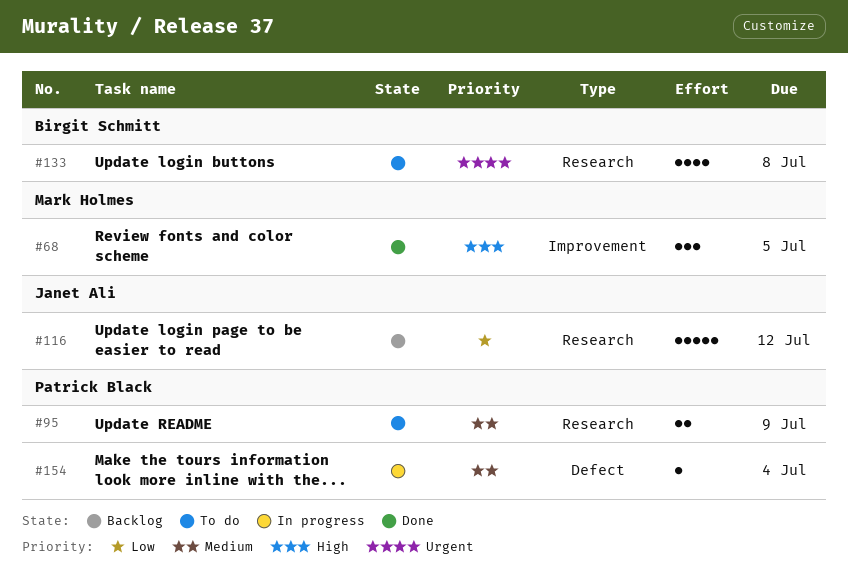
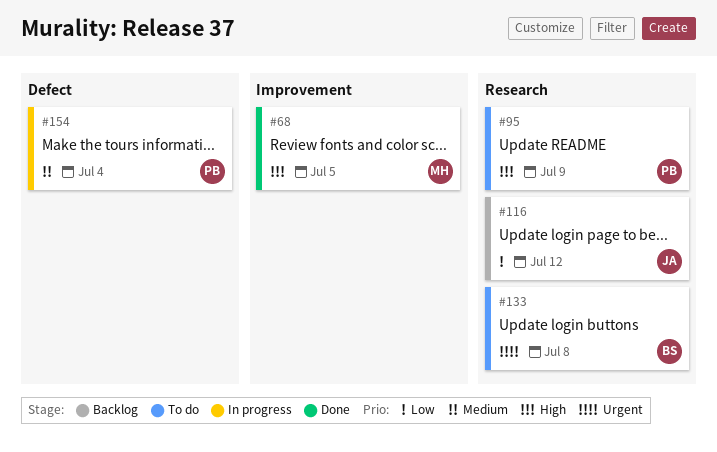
#95, priority: Medium -> High

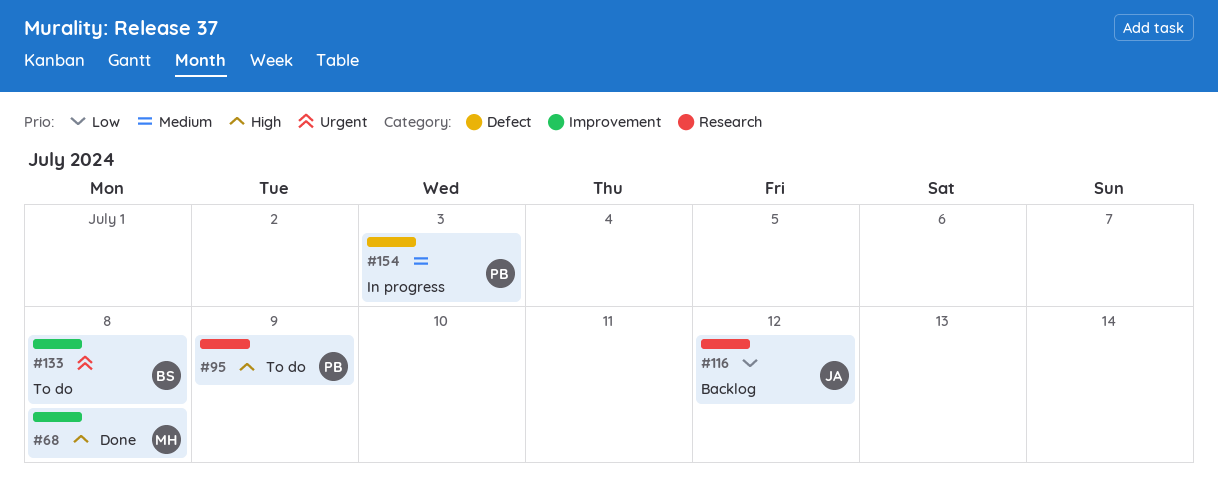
#68, due: Jul 5 -> Jul 8
#133, label: Research -> Improvement
#154, due: Jul 4 -> Jul 3

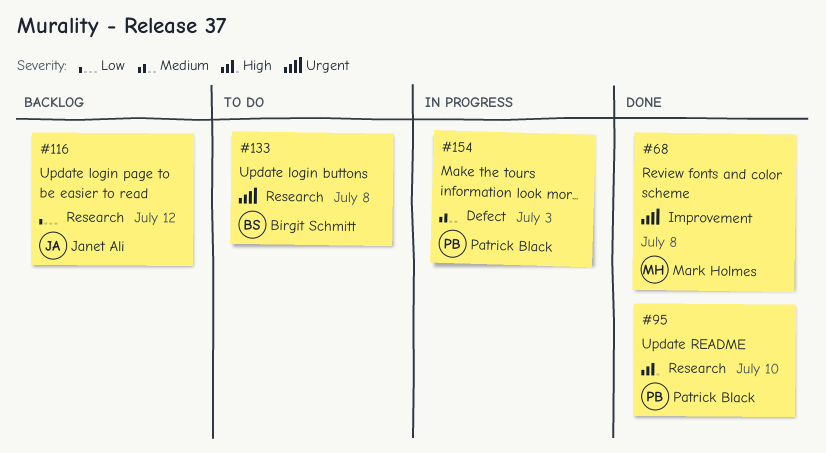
#68, priority: High -> Urgent
#95, status: To do -> Done
#95, due: Jul 9 -> Jul 10
#133, label: Improvement -> Research

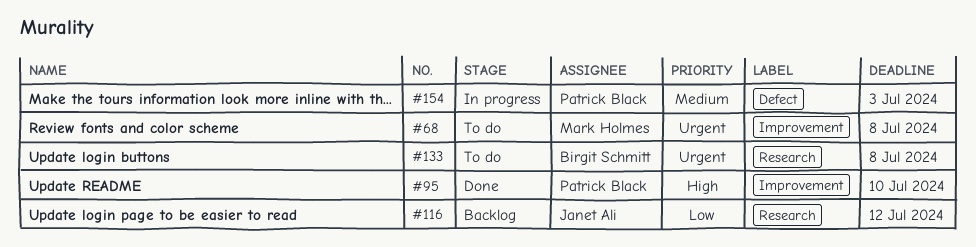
#68, status: Done -> To do
#95, label: Research -> Improvement

